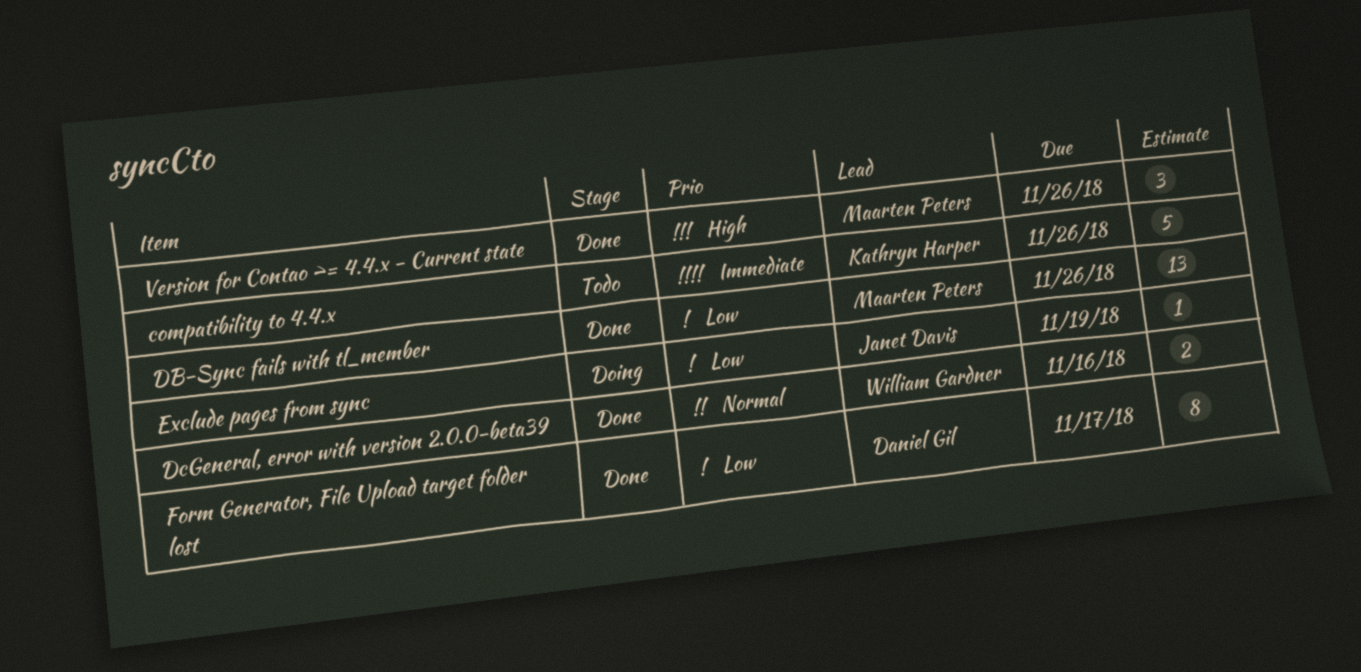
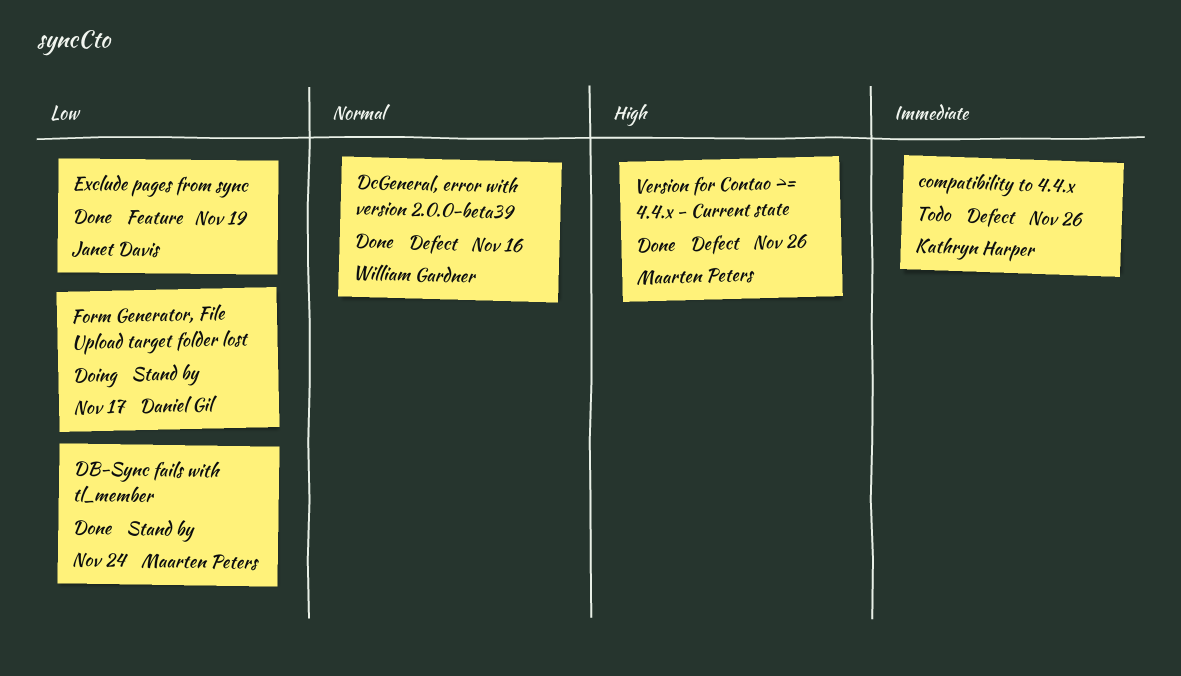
DB-Sync fails with tl_member, due: Nov 26 -> Nov 24
Exclude pages from sync, status: Doing -> Done
Form Generator, File Upload target folder lost, status: Done -> Doing

